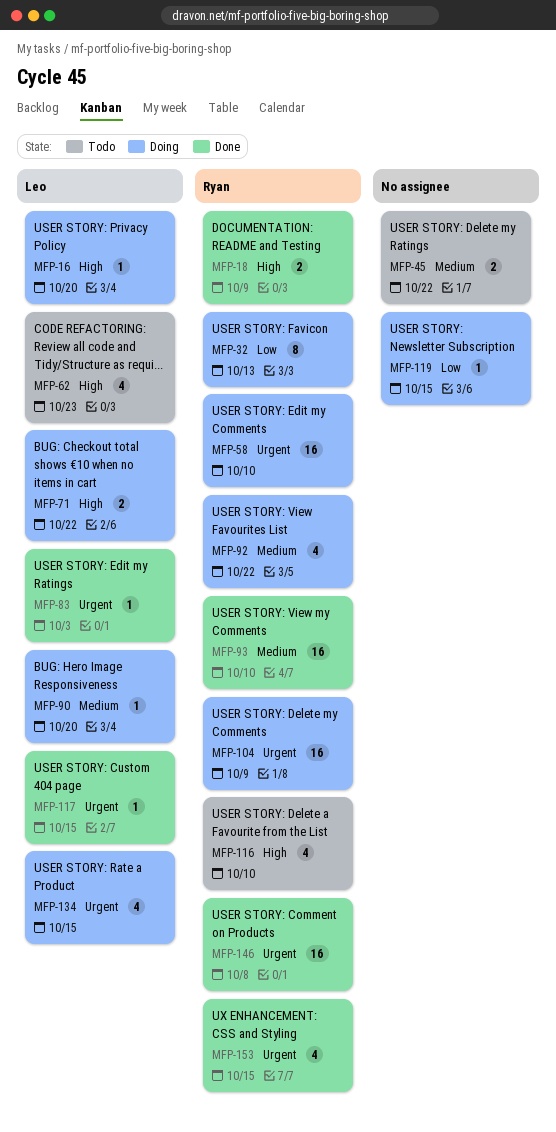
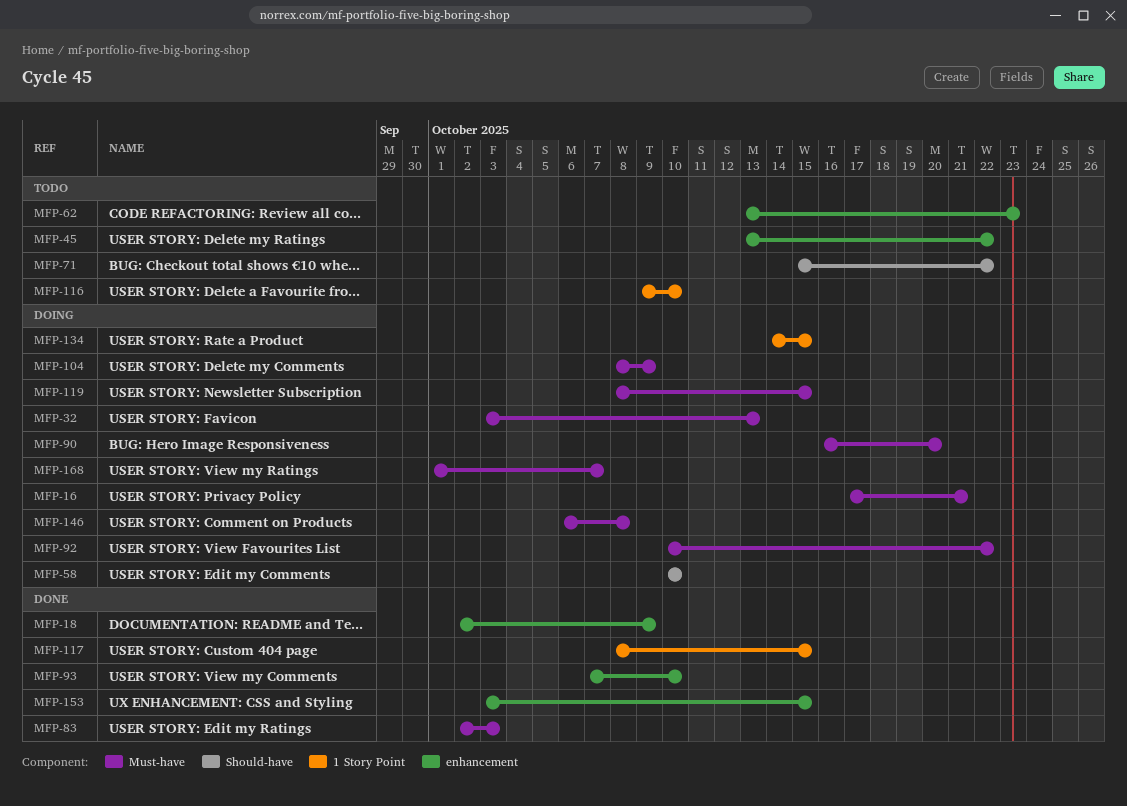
MFP-16, due: Oct 20 -> Oct 21
MFP-71, status: Doing -> Todo
MFP-146, status: Done -> Doing
MFP-168: none -> present

